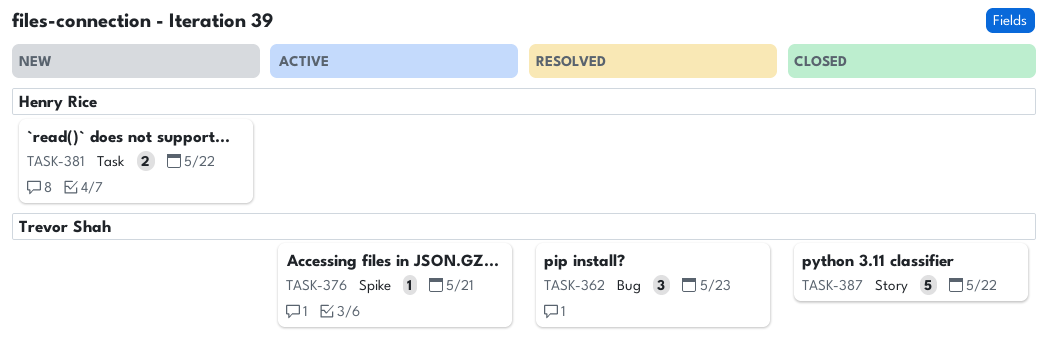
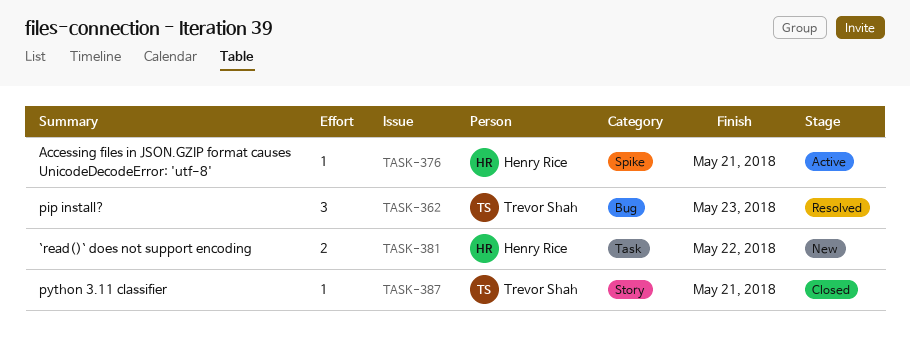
TASK-376, owner: Trevor Shah -> Henry Rice
TASK-387, estimate: 5 -> 1
TASK-387, due: May 22 -> May 21

